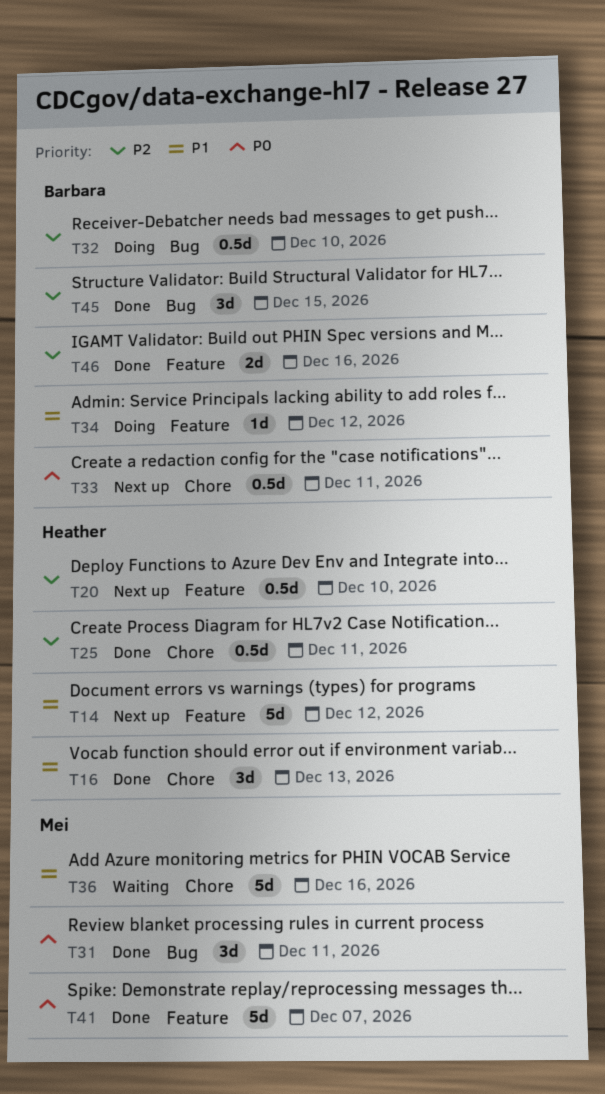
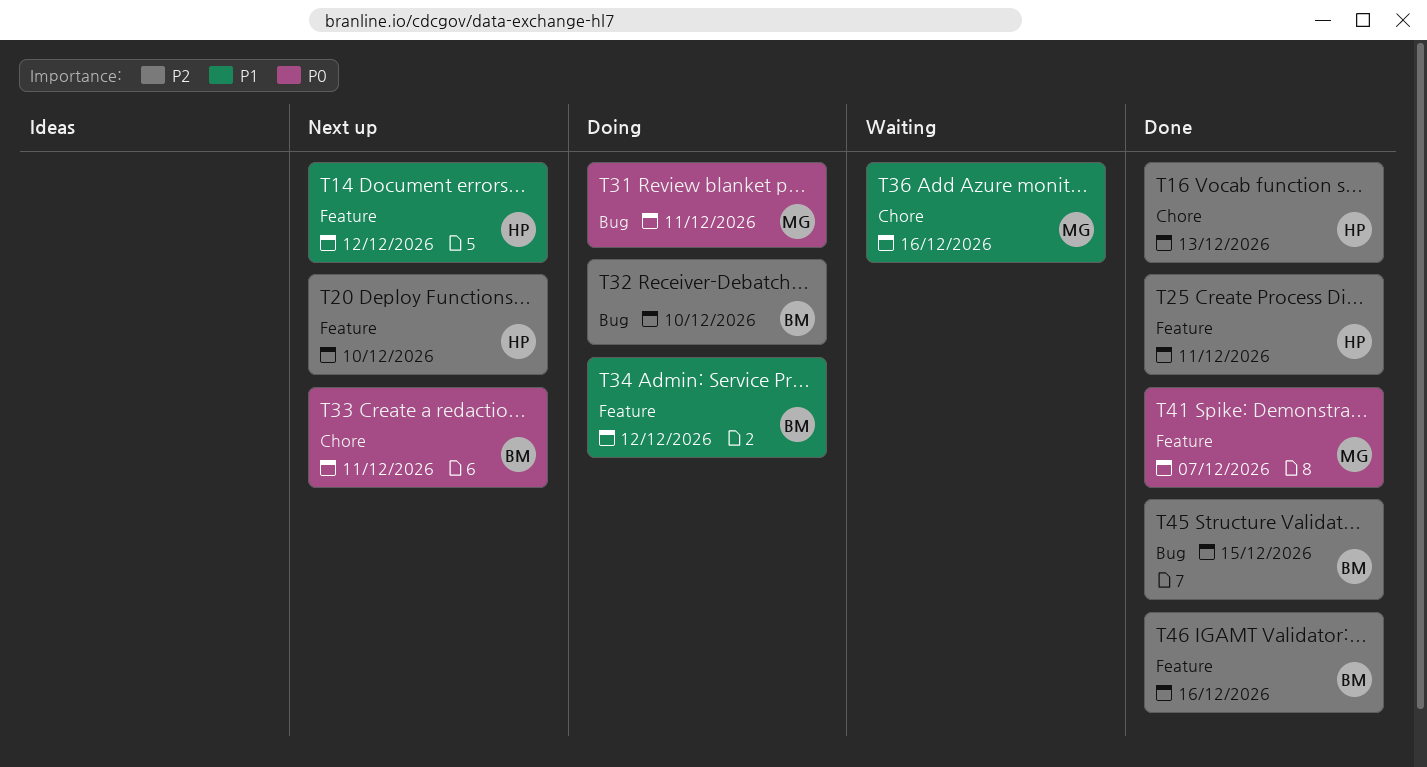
T16, priority: P1 -> P2
T25, label: Chore -> Feature
T31, status: Done -> Doing

